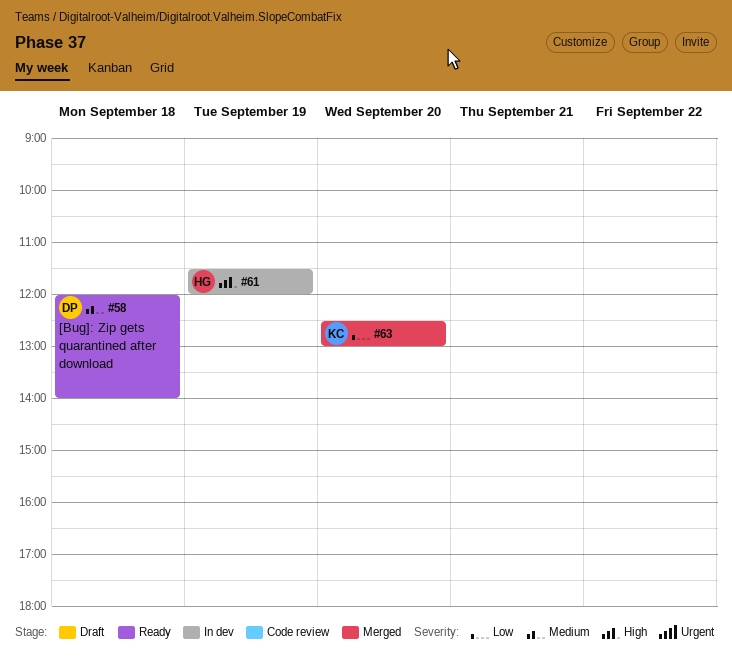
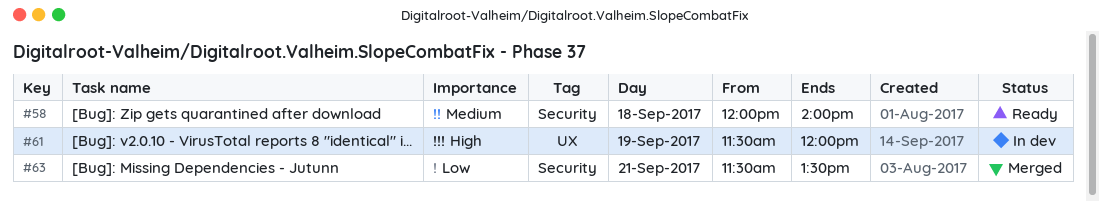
#63, day: Sep 20 -> Sep 21
#63, begins: 12:30 -> 11:30
#63, ends: 13:00 -> 13:30

